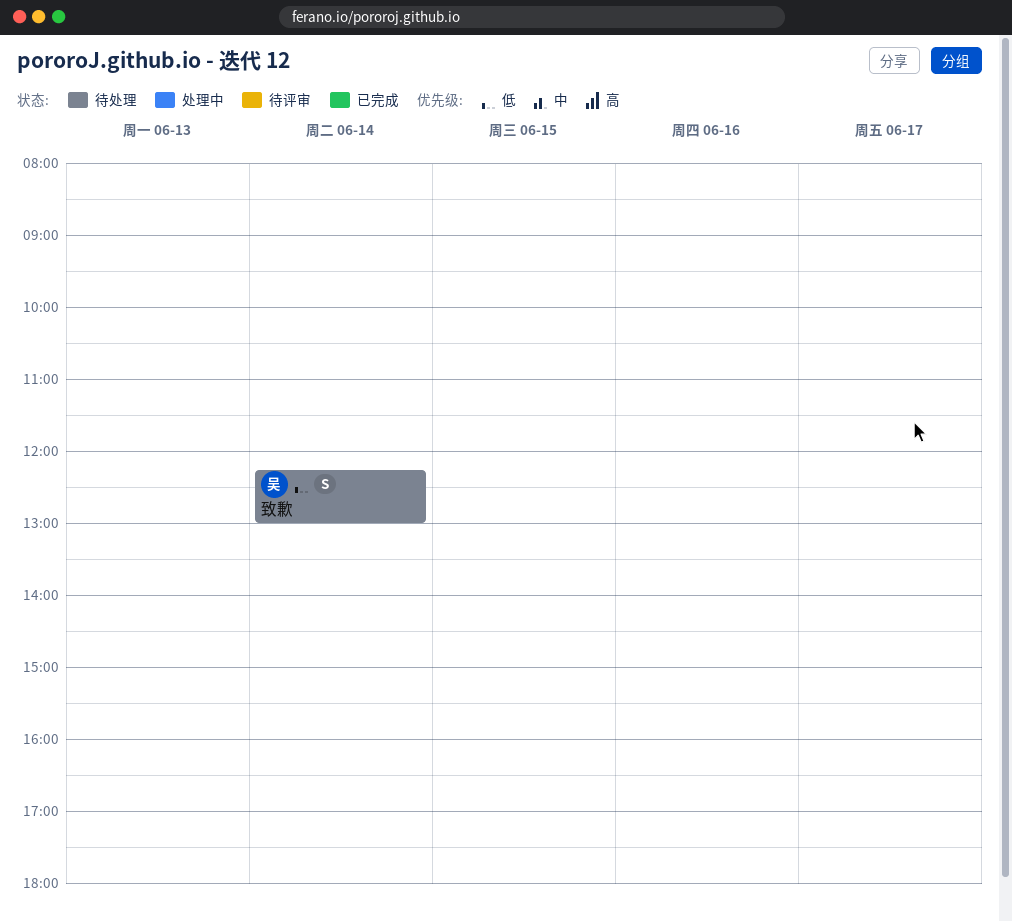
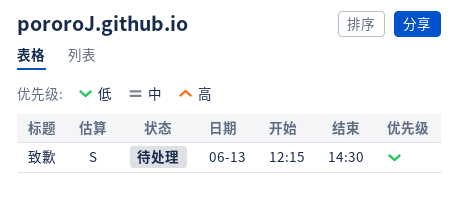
致歉, day: Jun 14 -> Jun 13
致歉, ends: 13:00 -> 14:30

